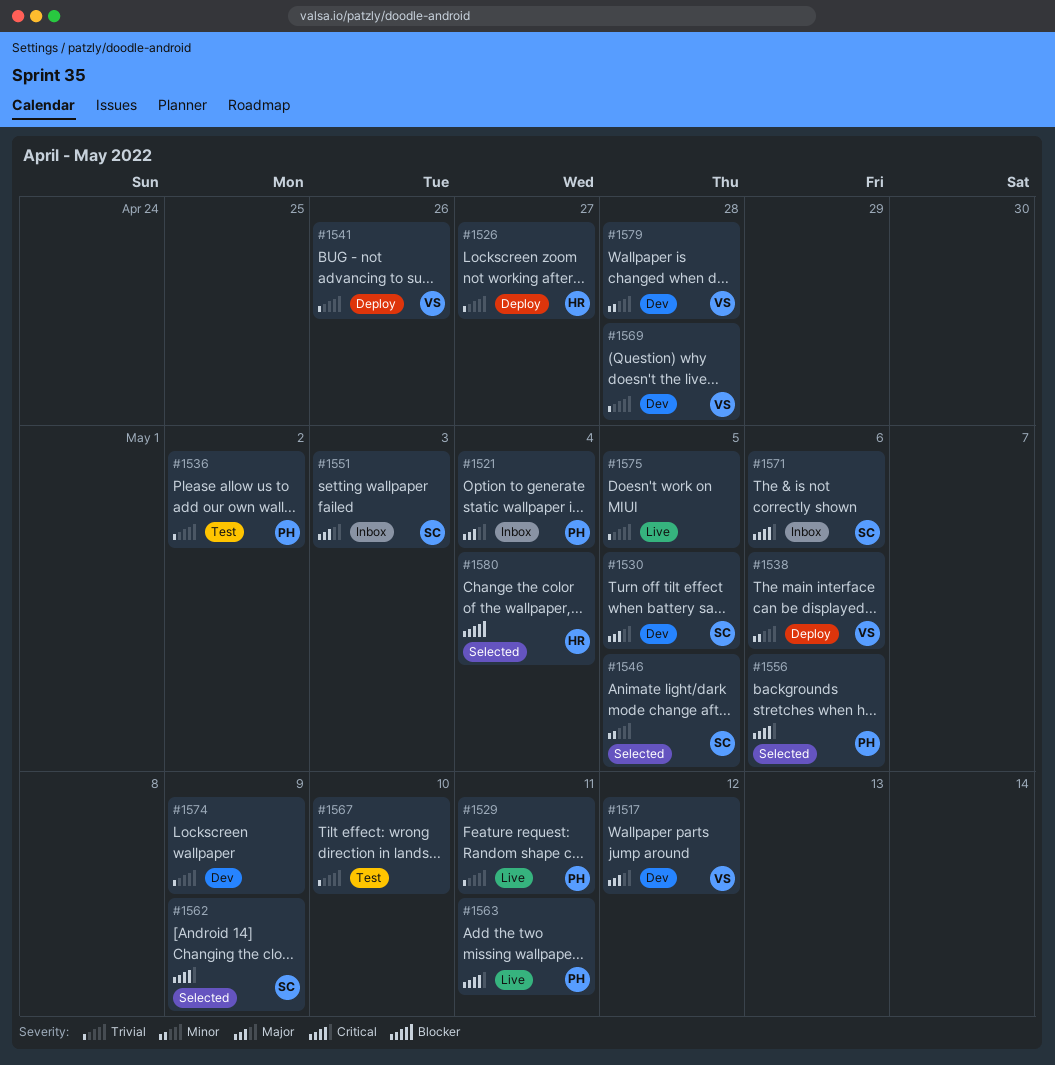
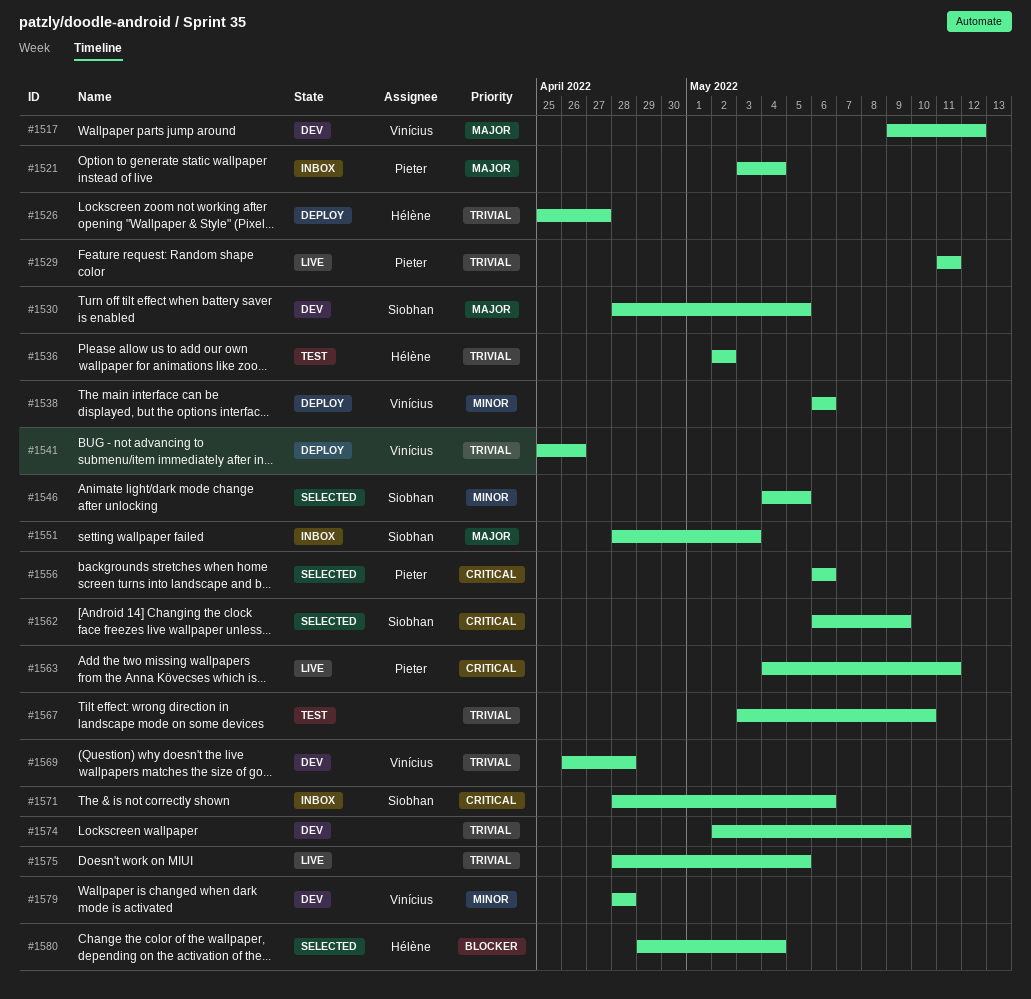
#1536, owner: Pieter -> Hélène

